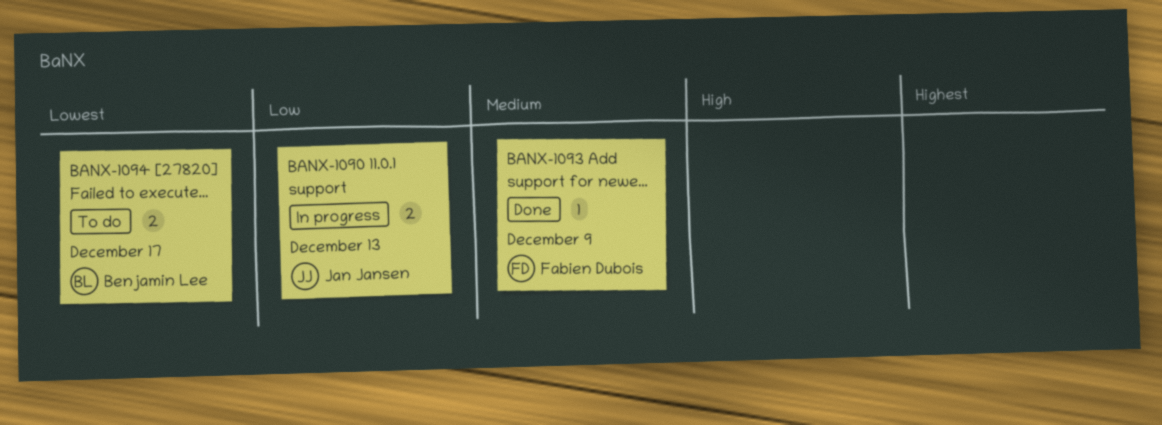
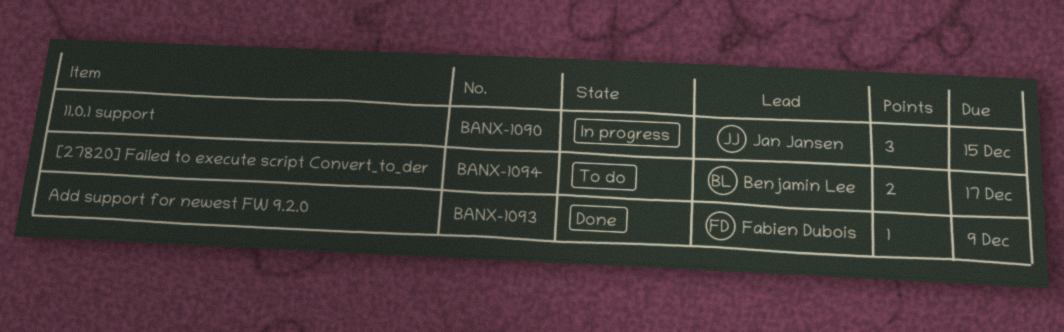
BANX-1090, estimate: 2 -> 3
BANX-1090, due: Dec 13 -> Dec 15

